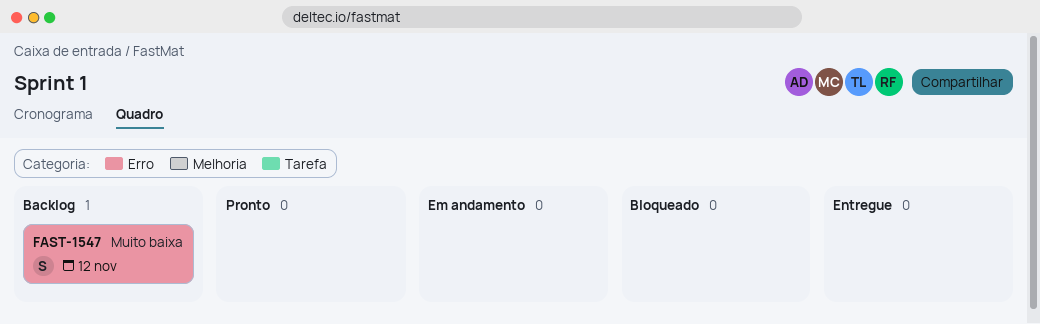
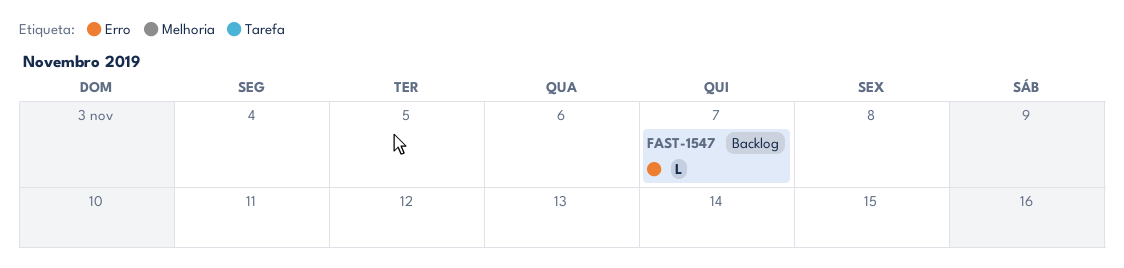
FAST-1547, estimate: S -> L
FAST-1547, due: Nov 12 -> Nov 7

